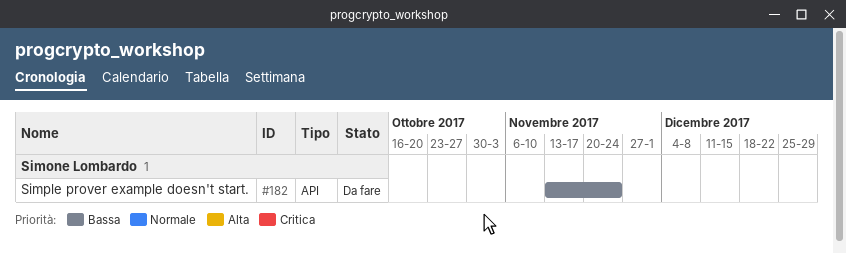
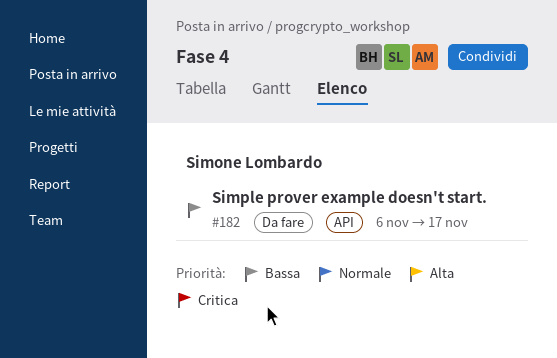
#182, start: Nov 13 -> Nov 6
#182, due: Nov 24 -> Nov 17

